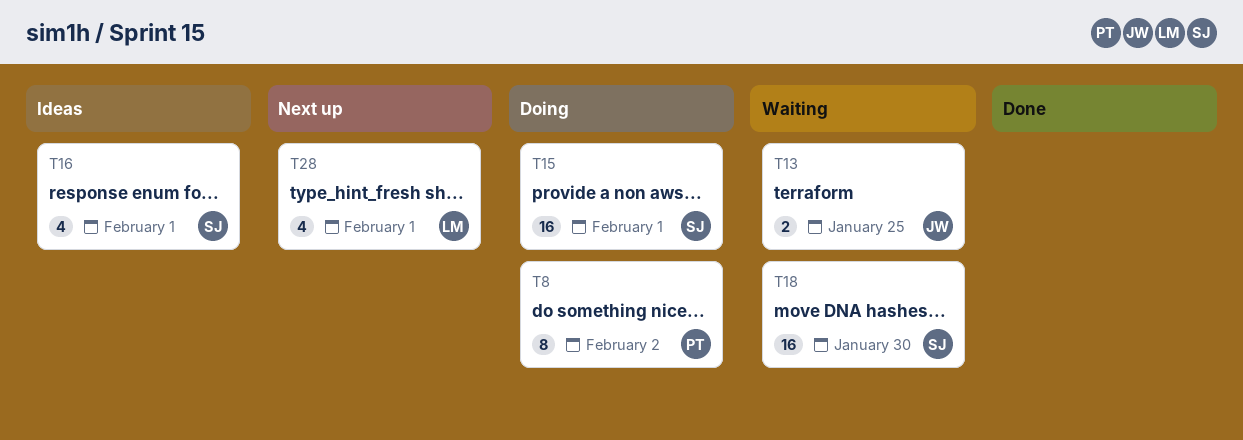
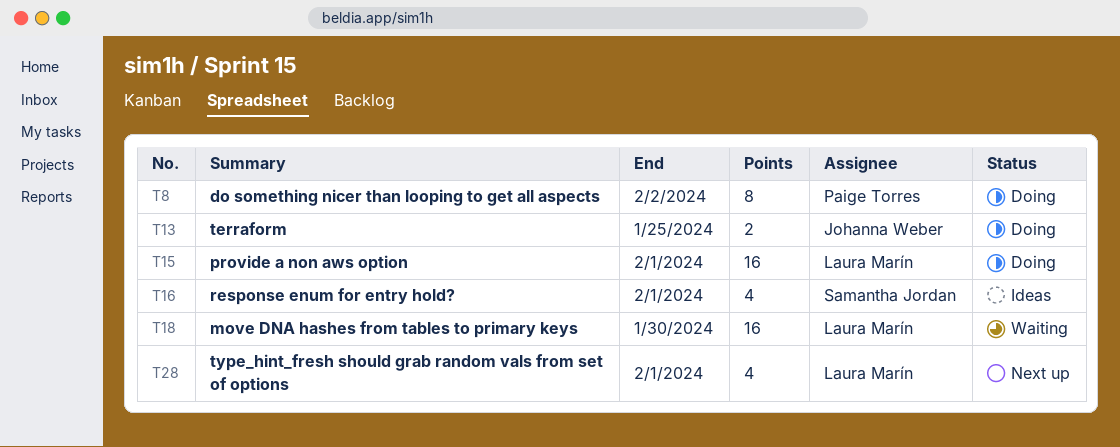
T13, status: Waiting -> Doing
T15, owner: Samantha Jordan -> Laura Marín
T18, owner: Samantha Jordan -> Laura Marín

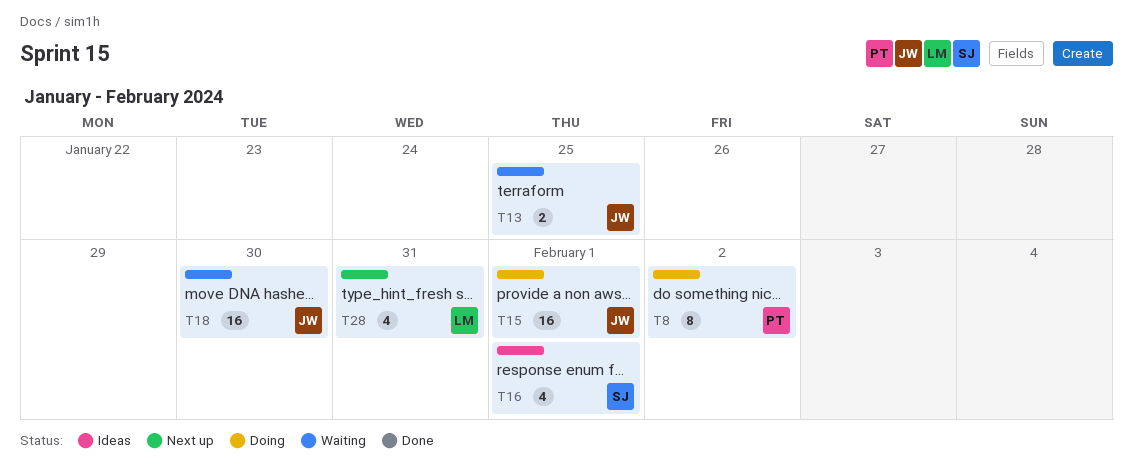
T13, status: Doing -> Waiting
T15, owner: Laura Marín -> Johanna Weber
T18, owner: Laura Marín -> Johanna Weber
T28, due: Feb 1 -> Jan 31

